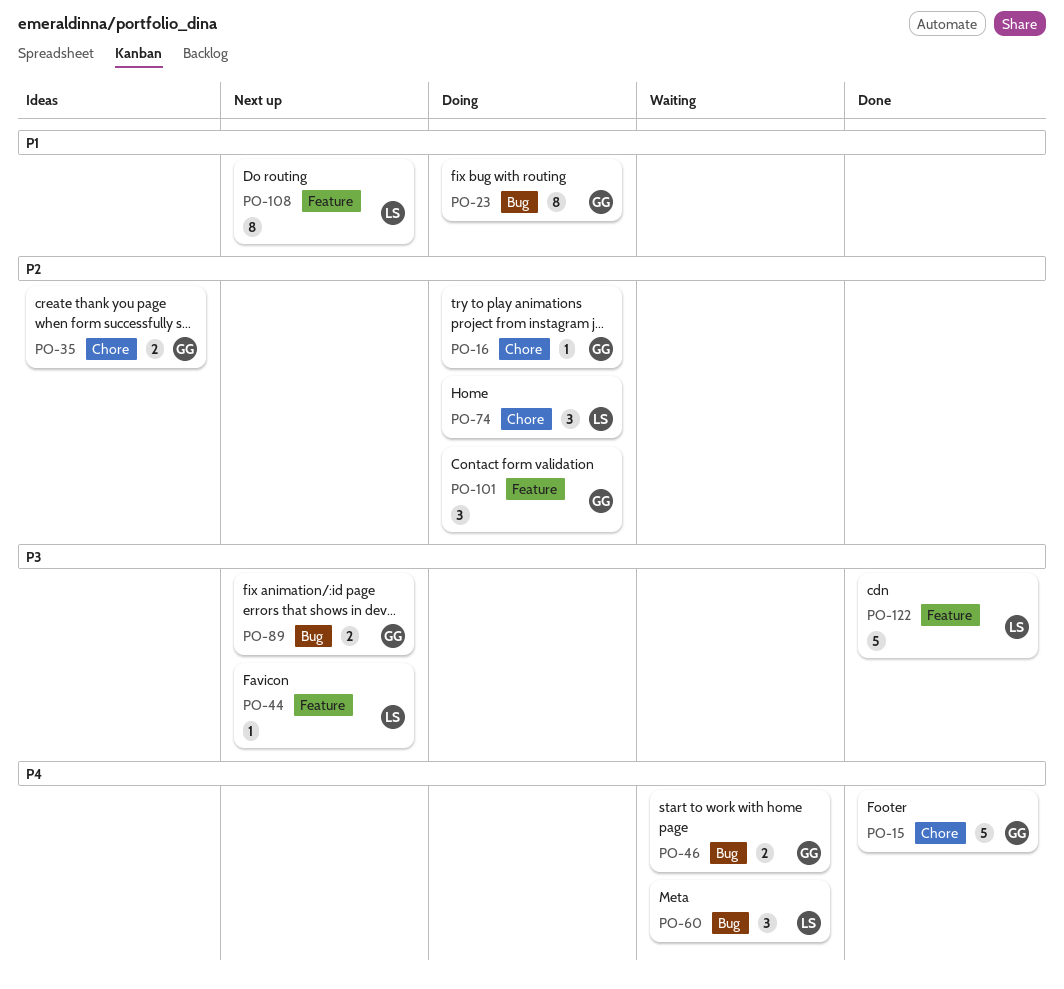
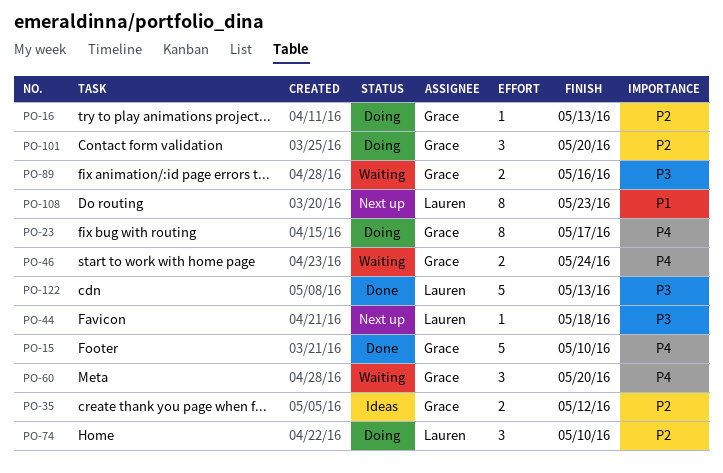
PO-23, priority: P1 -> P4
PO-60, owner: Lauren -> Grace
PO-89, status: Next up -> Waiting

